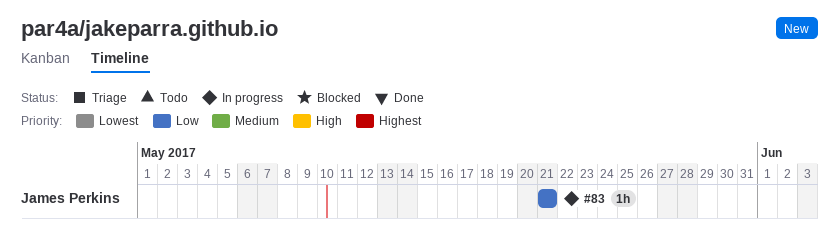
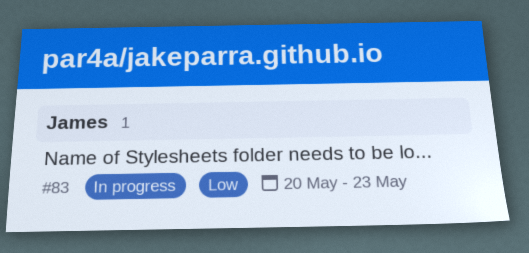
#83, start: May 21 -> May 20
#83, due: May 21 -> May 23

